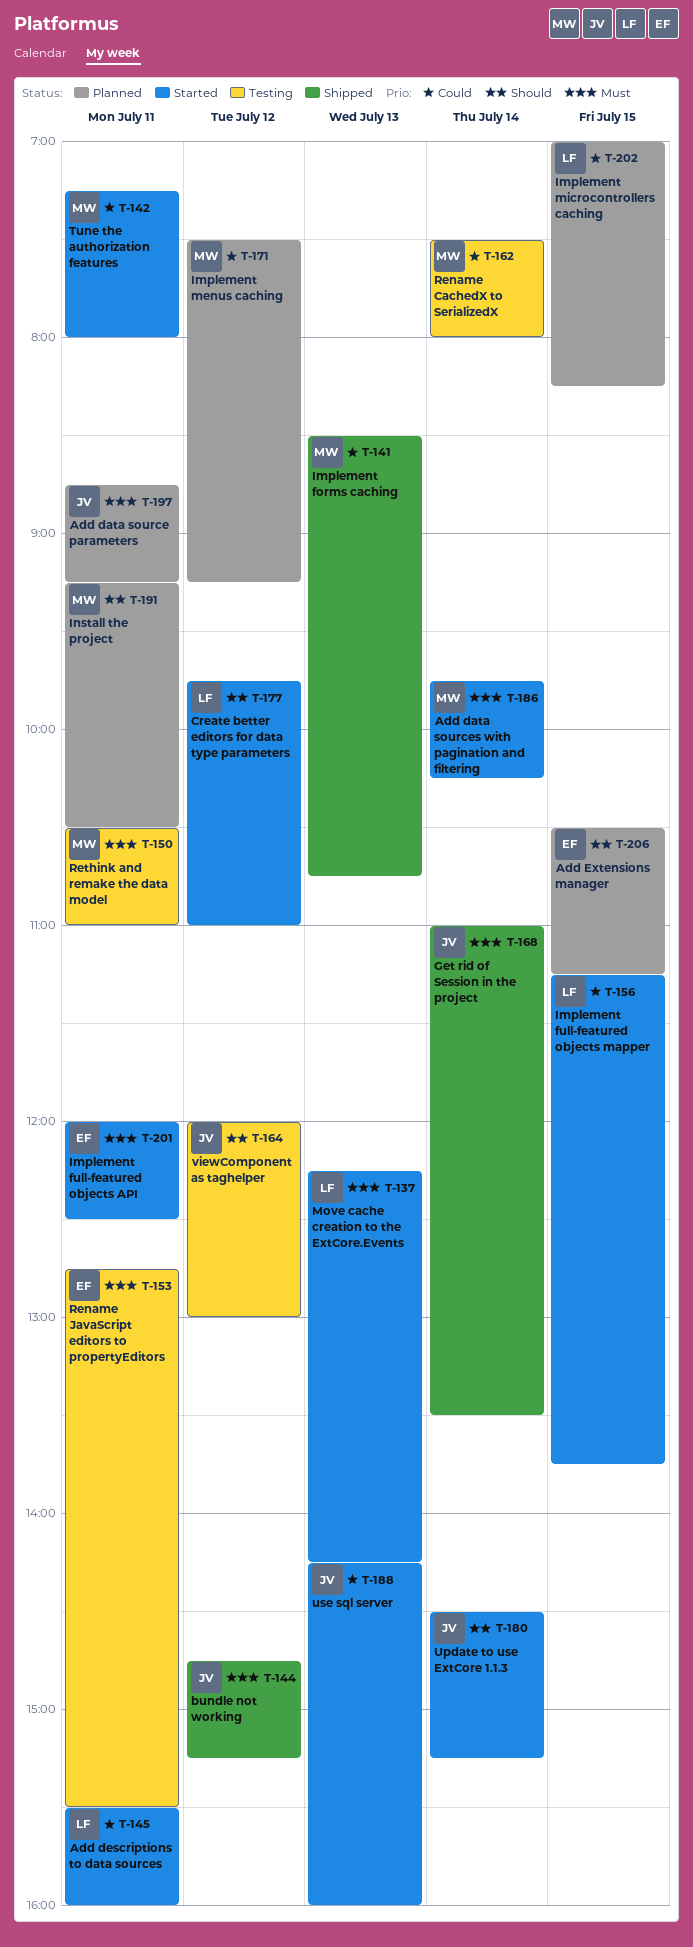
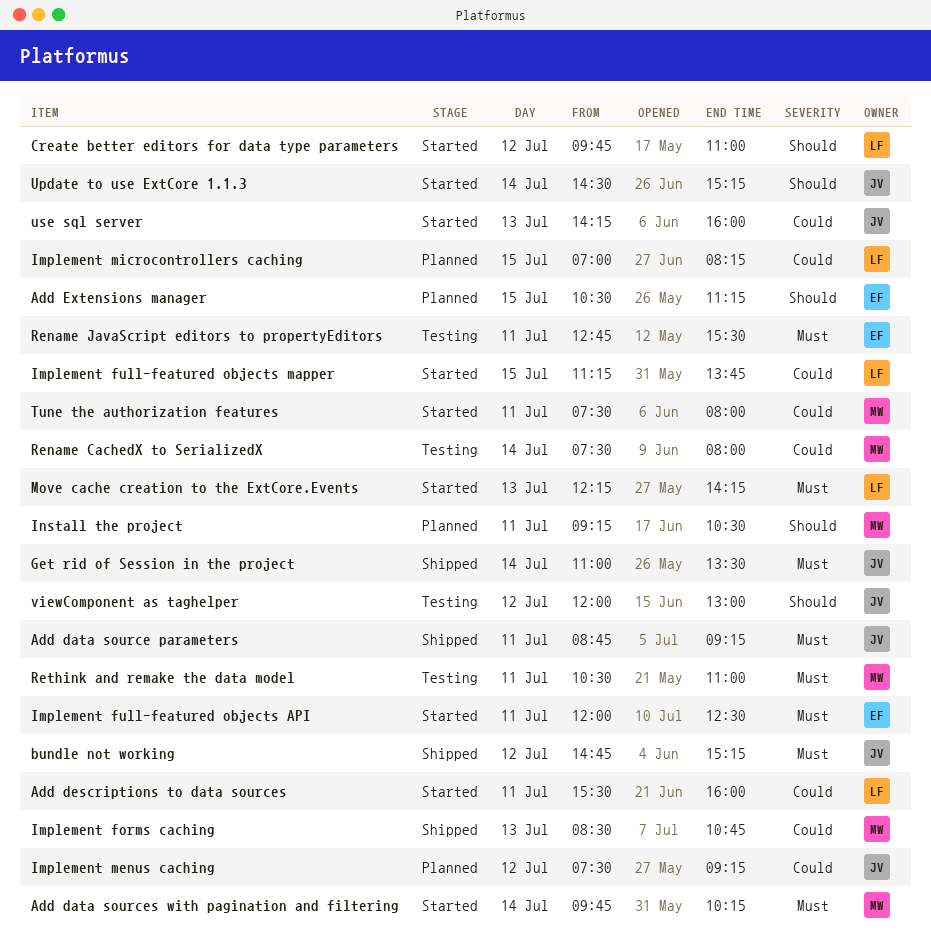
Add data source parameters, status: Planned -> Shipped
Implement menus caching, owner: MW -> JV
Tune the authorization features, begins: 07:15 -> 07:30

